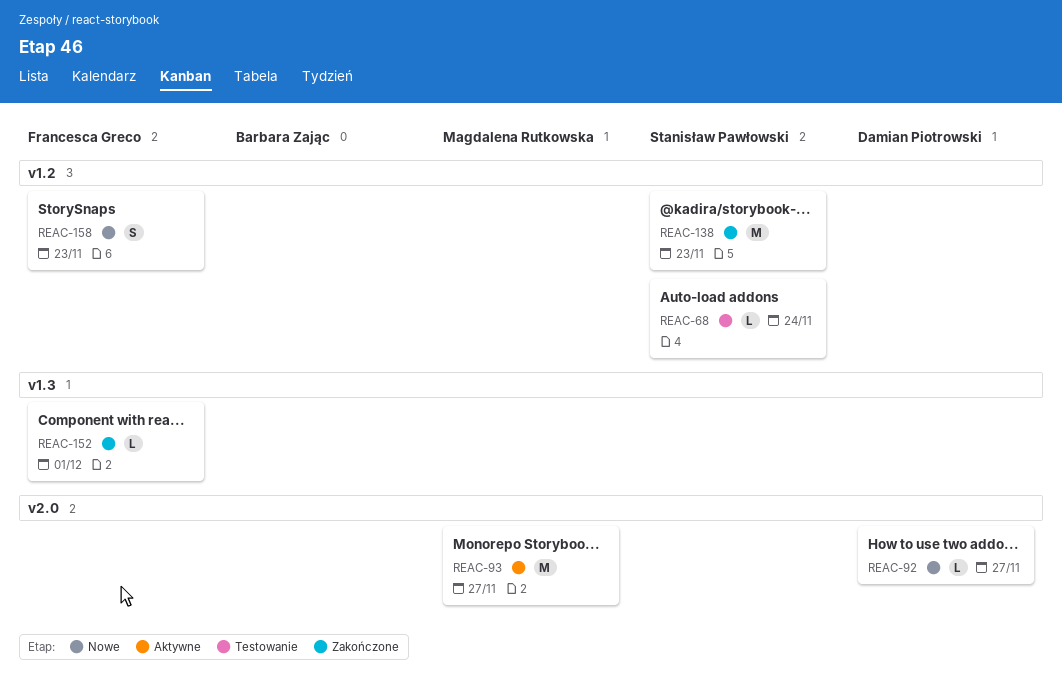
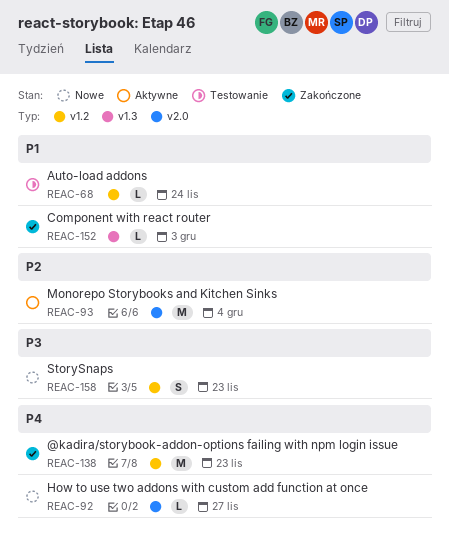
REAC-93, due: Nov 27 -> Dec 4
REAC-152, due: Dec 1 -> Dec 3

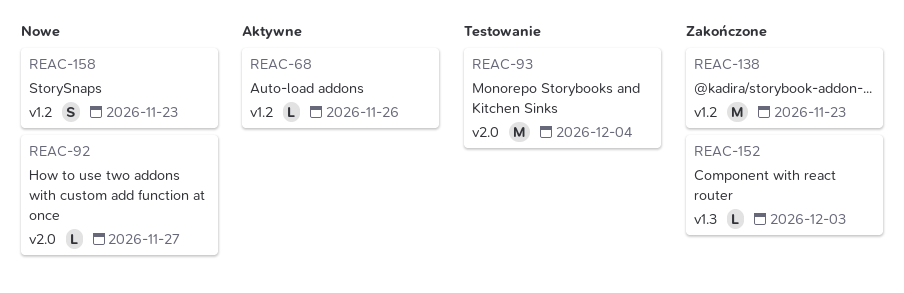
REAC-68, status: Testowanie -> Aktywne
REAC-68, due: Nov 24 -> Nov 26
REAC-93, status: Aktywne -> Testowanie

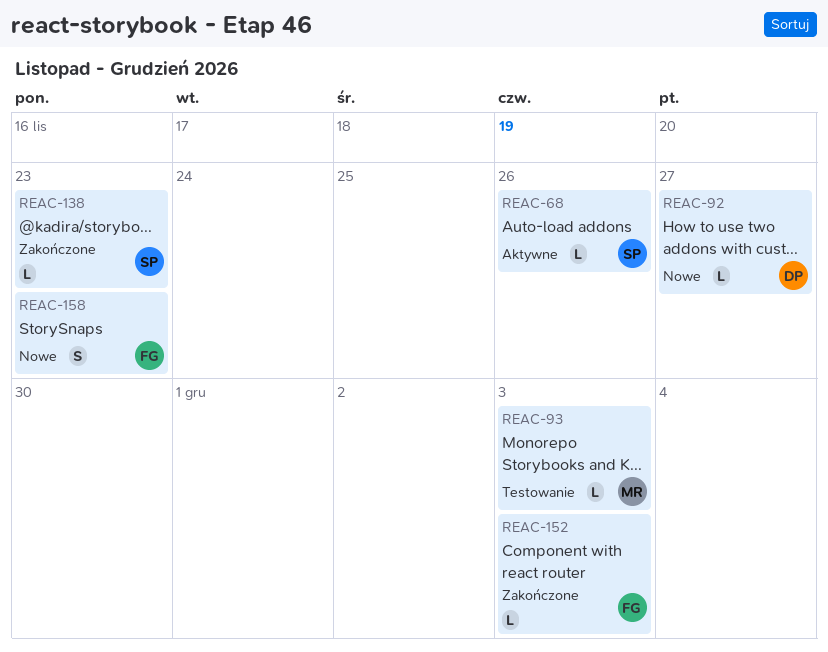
REAC-93, estimate: M -> L
REAC-93, due: Dec 4 -> Dec 3
REAC-138, estimate: M -> L

